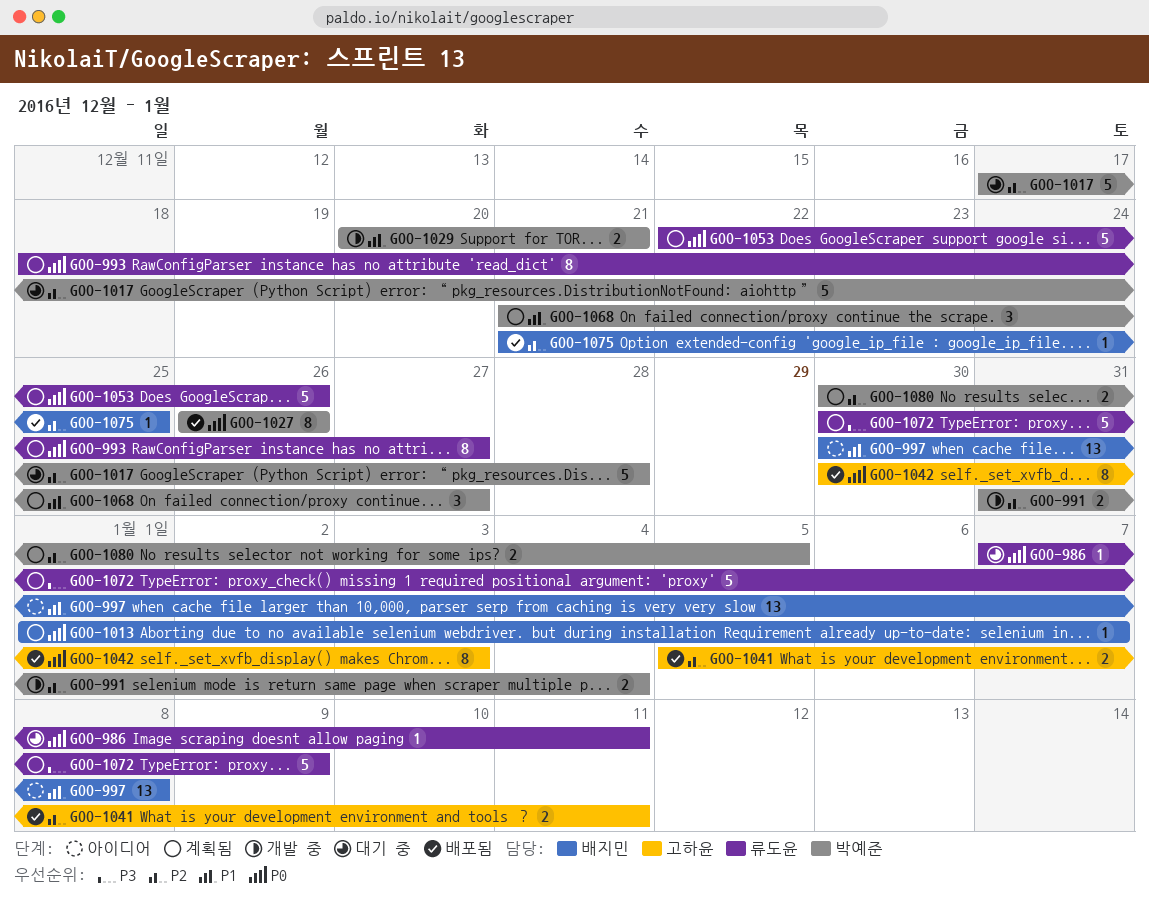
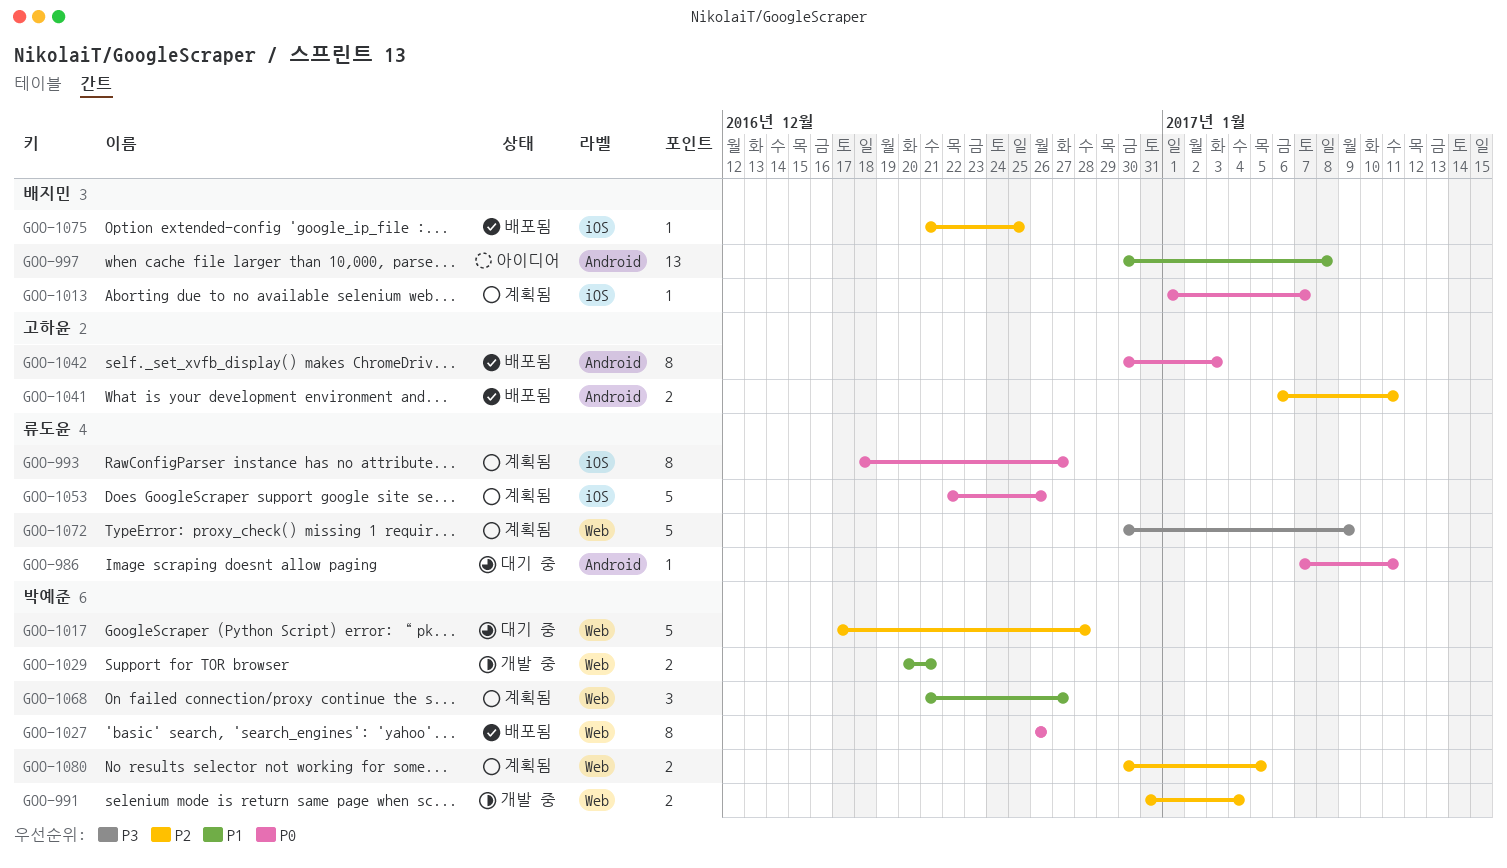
GOO-1041, start: Jan 5 -> Jan 6

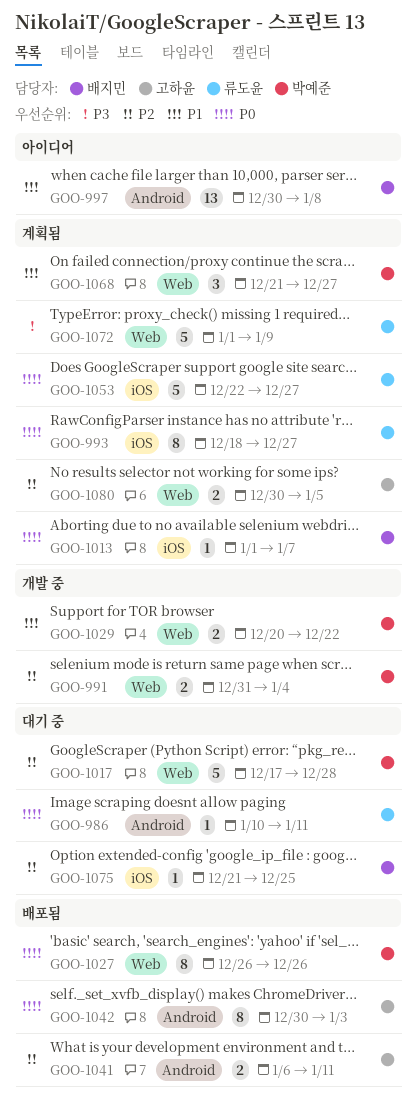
GOO-986, start: Jan 7 -> Jan 10
GOO-1029, due: Dec 21 -> Dec 22
GOO-1053, due: Dec 26 -> Dec 27
GOO-1072, start: Dec 30 -> Jan 1
GOO-1075, status: 배포됨 -> 대기 중
GOO-1080, owner: 박예준 -> 고하윤

